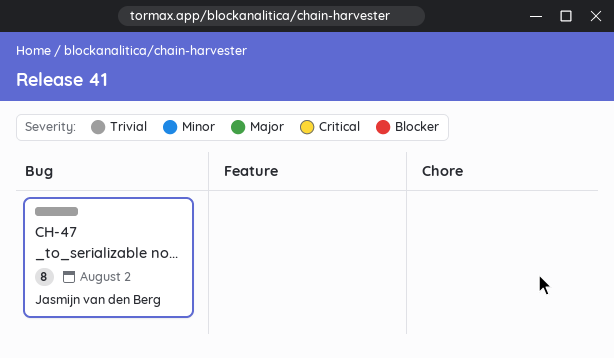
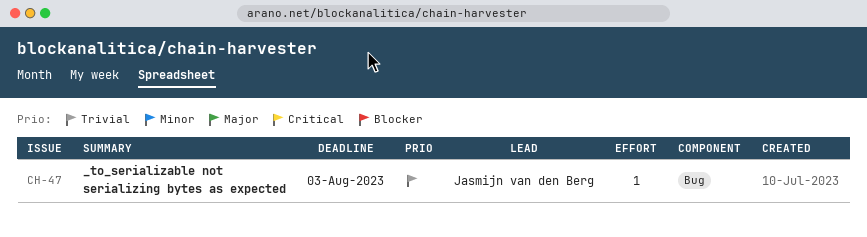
CH-47, estimate: 8 -> 1
CH-47, due: Aug 2 -> Aug 3

